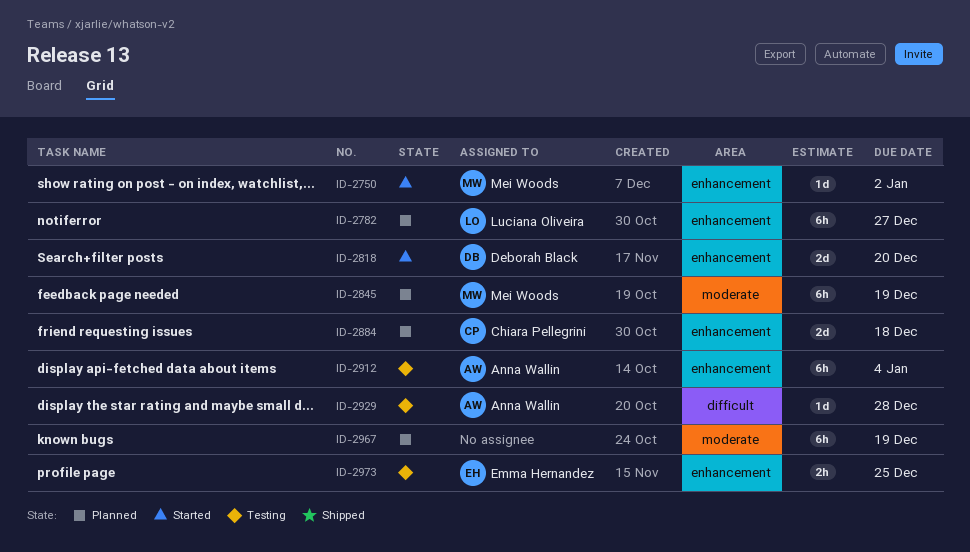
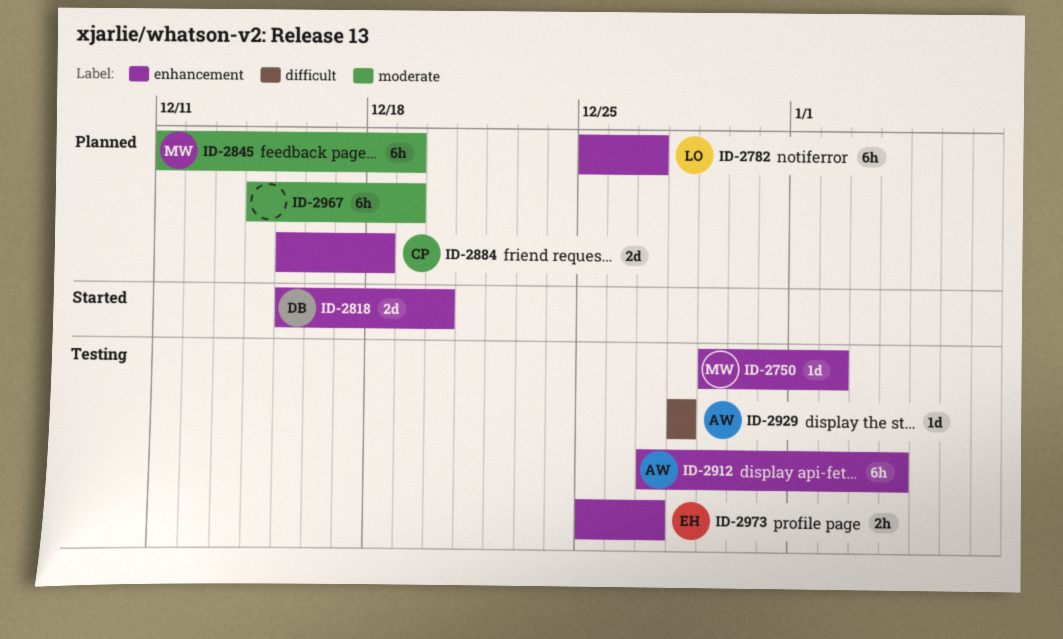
ID-2750, status: Started -> Testing
ID-2973, due: Dec 25 -> Dec 27

